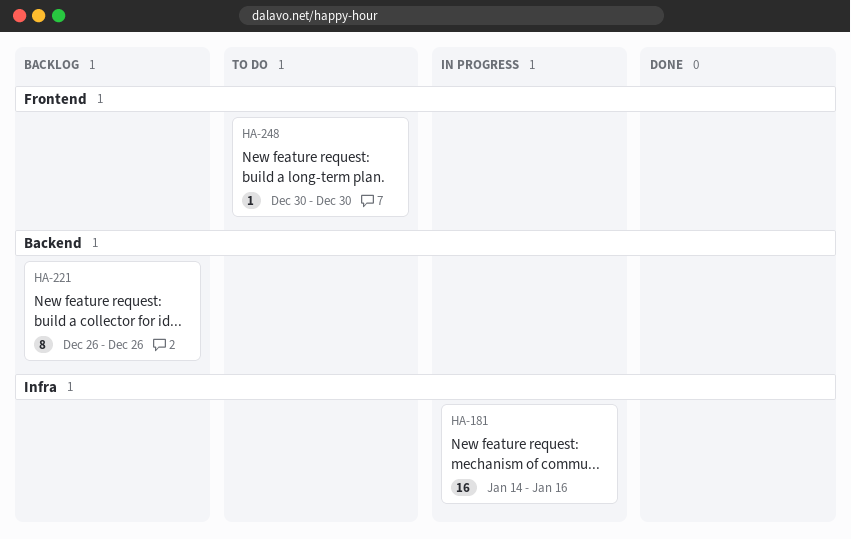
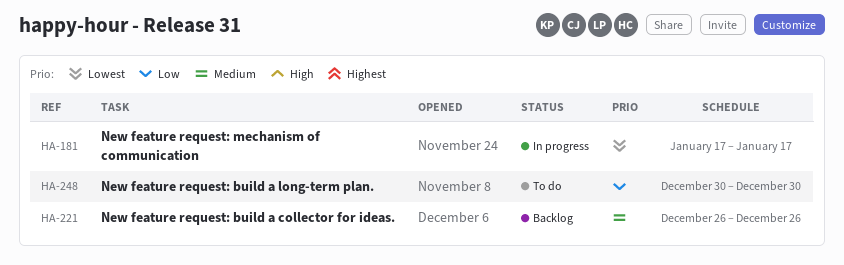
HA-181, start: Jan 14 -> Jan 17
HA-181, due: Jan 16 -> Jan 17

